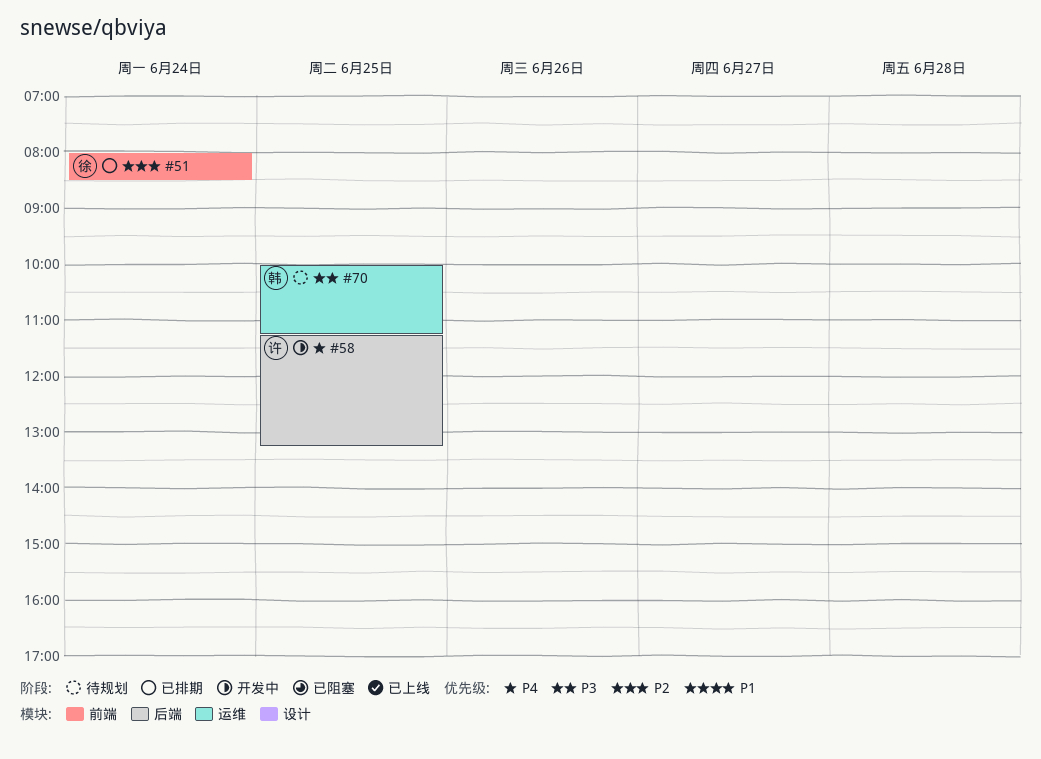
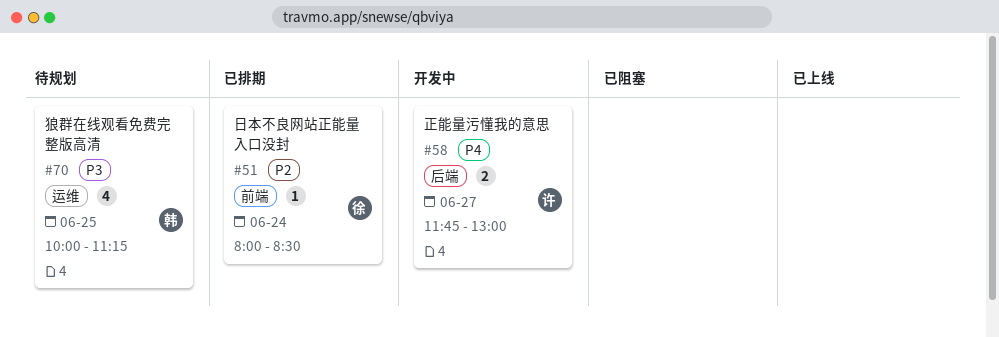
#58, day: Jun 25 -> Jun 27
#58, begins: 11:15 -> 11:45
#58, ends: 13:15 -> 13:00

